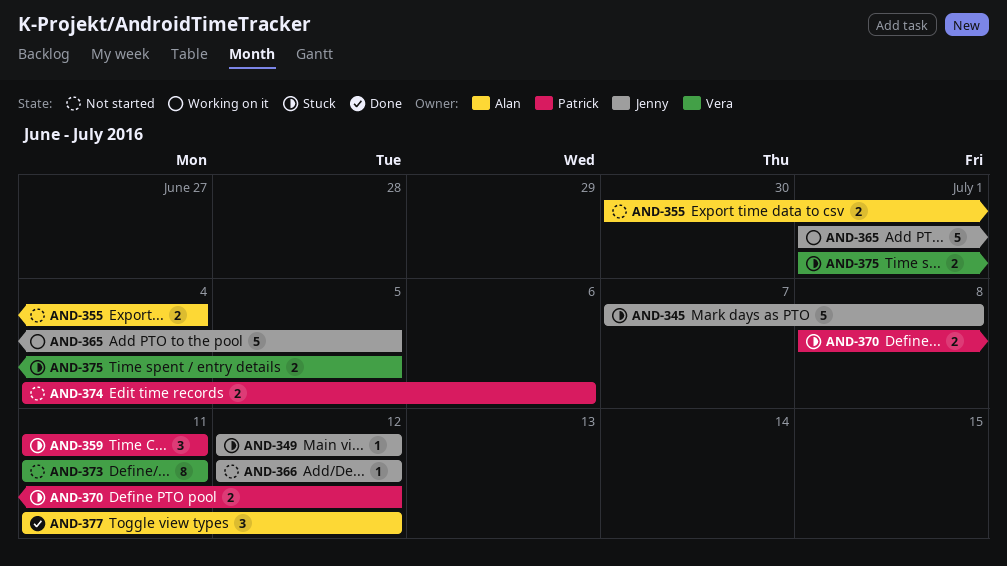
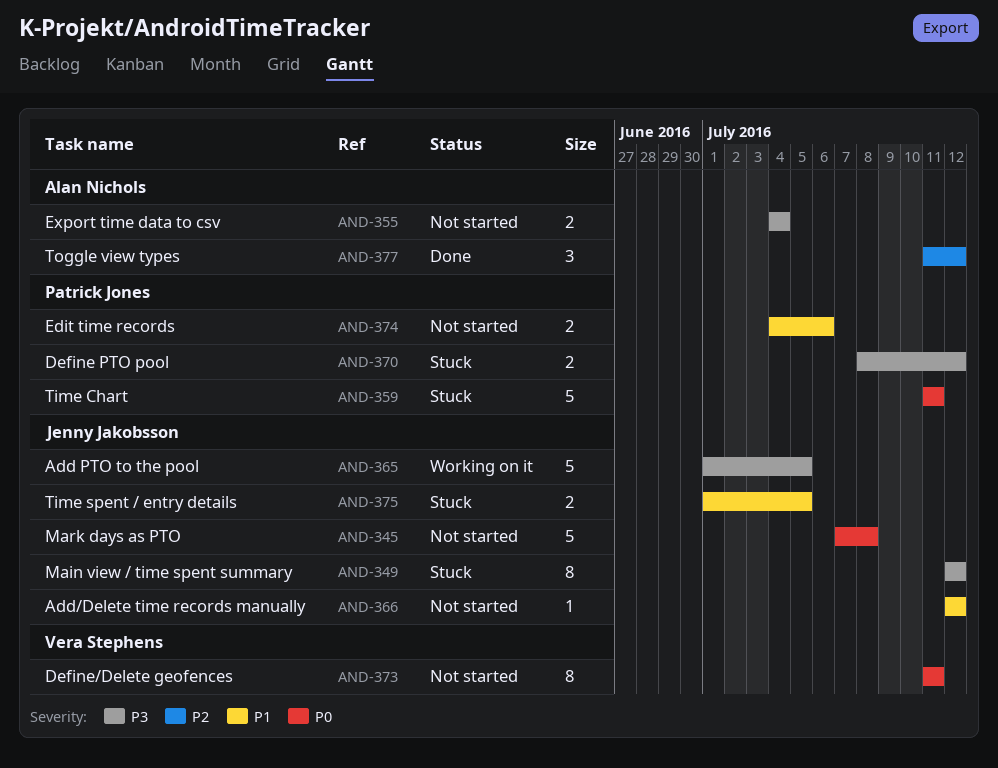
AND-345, status: Stuck -> Not started
AND-349, estimate: 1 -> 8
AND-355, start: Jun 30 -> Jul 4
AND-359, estimate: 3 -> 5
AND-375, owner: Vera Stephens -> Jenny Jakobsson

